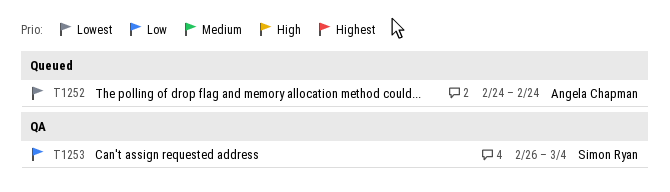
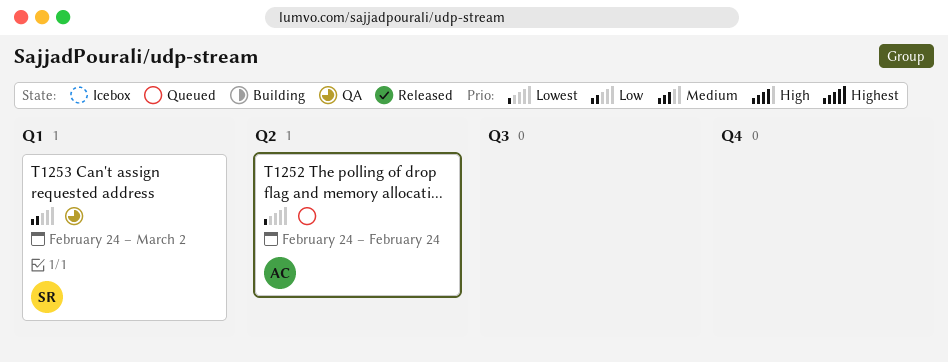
T1253, start: Feb 26 -> Feb 24
T1253, due: Mar 4 -> Mar 2

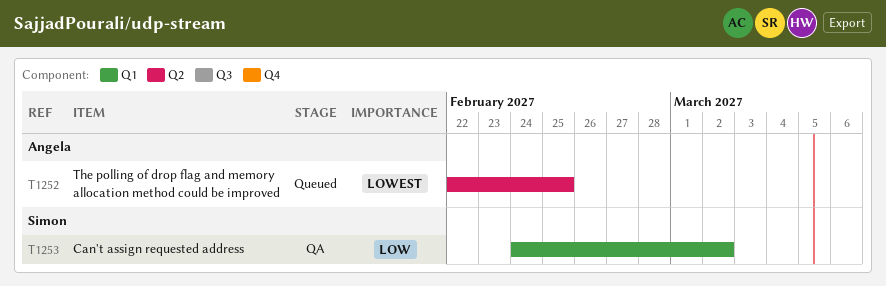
T1252, start: Feb 24 -> Feb 22
T1252, due: Feb 24 -> Feb 25

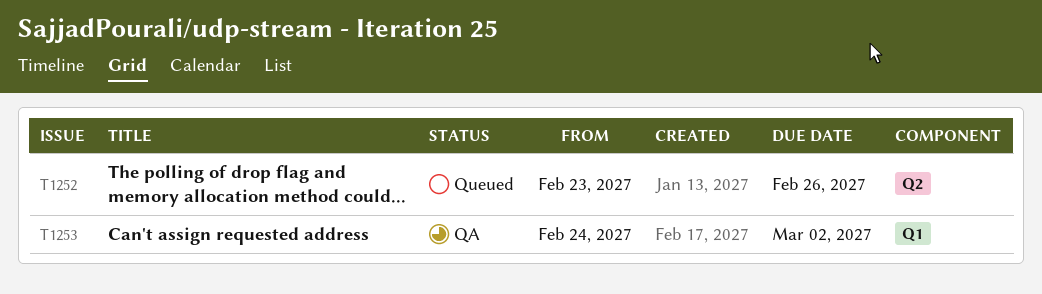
T1252, start: Feb 22 -> Feb 23
T1252, due: Feb 25 -> Feb 26

